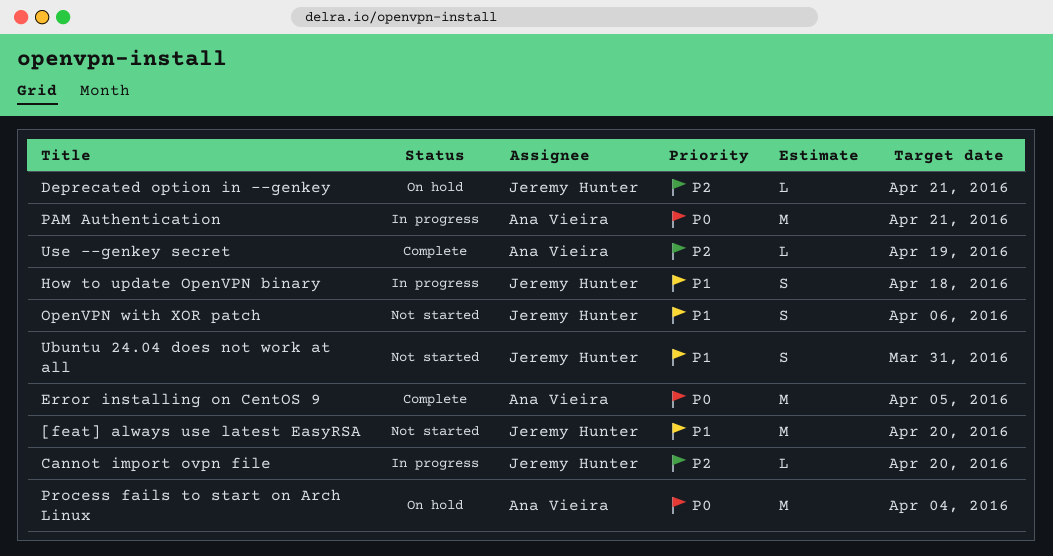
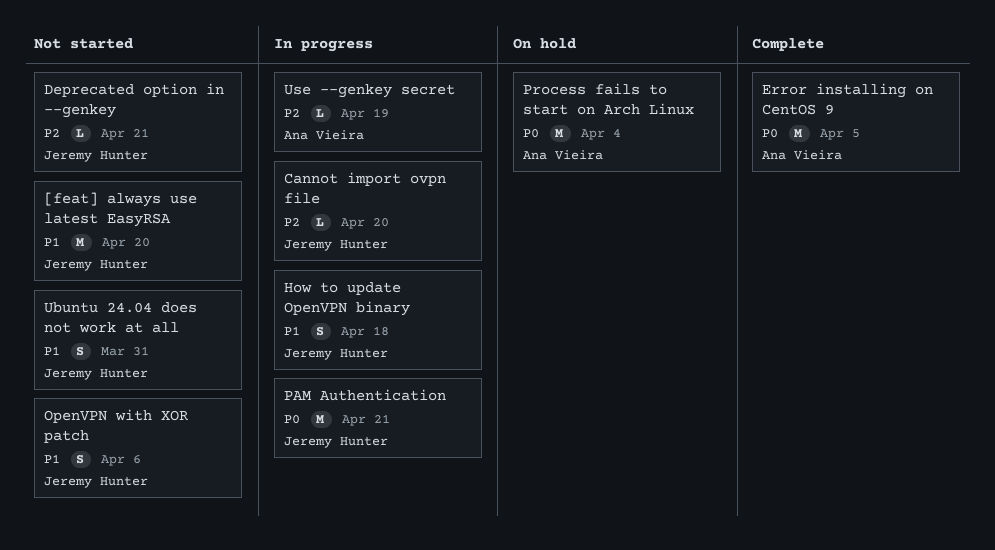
Deprecated option in --genkey, status: On hold -> Not started
PAM Authentication, owner: Ana Vieira -> Jeremy Hunter
Use --genkey secret, status: Complete -> In progress

